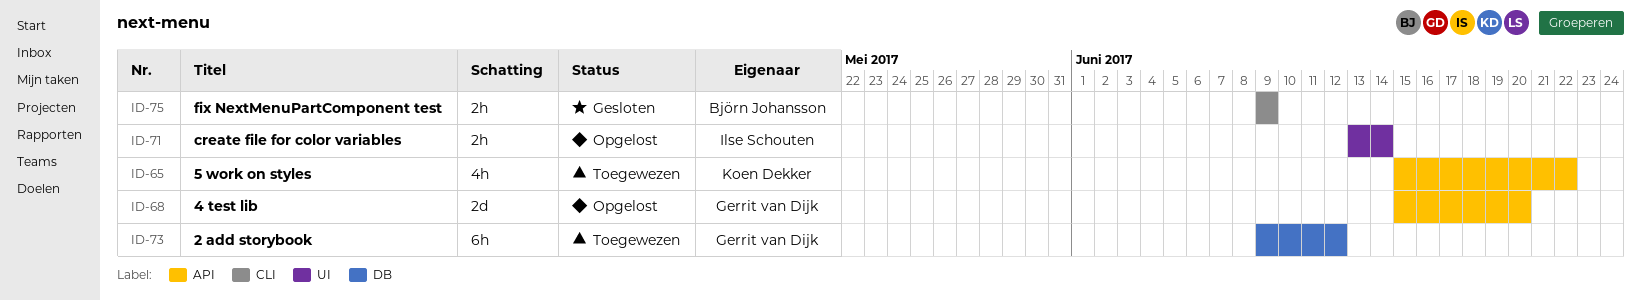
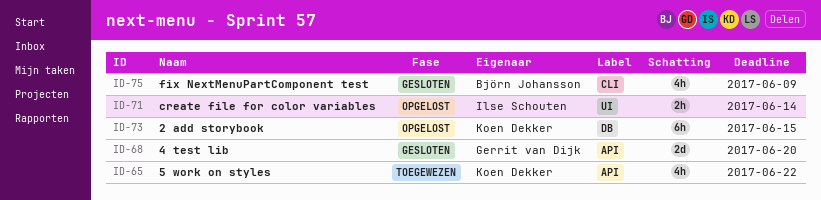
ID-68, status: Opgelost -> Gesloten
ID-73, status: Toegewezen -> Opgelost
ID-73, owner: Gerrit van Dijk -> Koen Dekker
ID-73, due: Jun 12 -> Jun 15
ID-75, estimate: 2h -> 4h

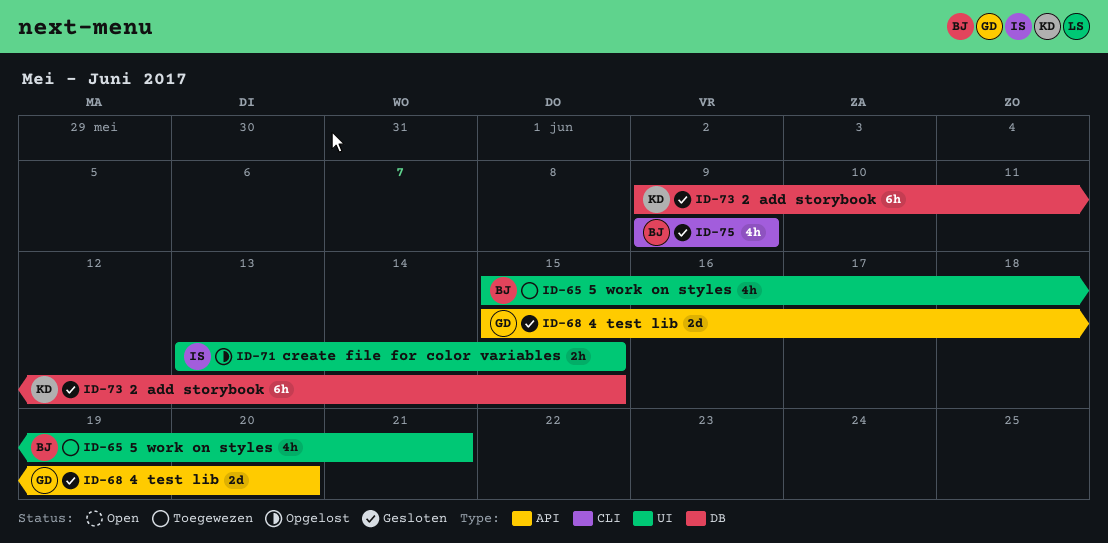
ID-65, owner: Koen Dekker -> Björn Johansson
ID-65, label: API -> UI
ID-65, due: Jun 22 -> Jun 21
ID-71, due: Jun 14 -> Jun 15
ID-73, status: Opgelost -> Gesloten

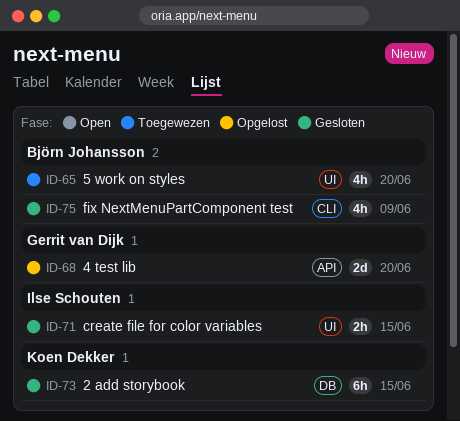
ID-65, due: Jun 21 -> Jun 20
ID-68, status: Gesloten -> Opgelost
ID-71, status: Opgelost -> Gesloten

